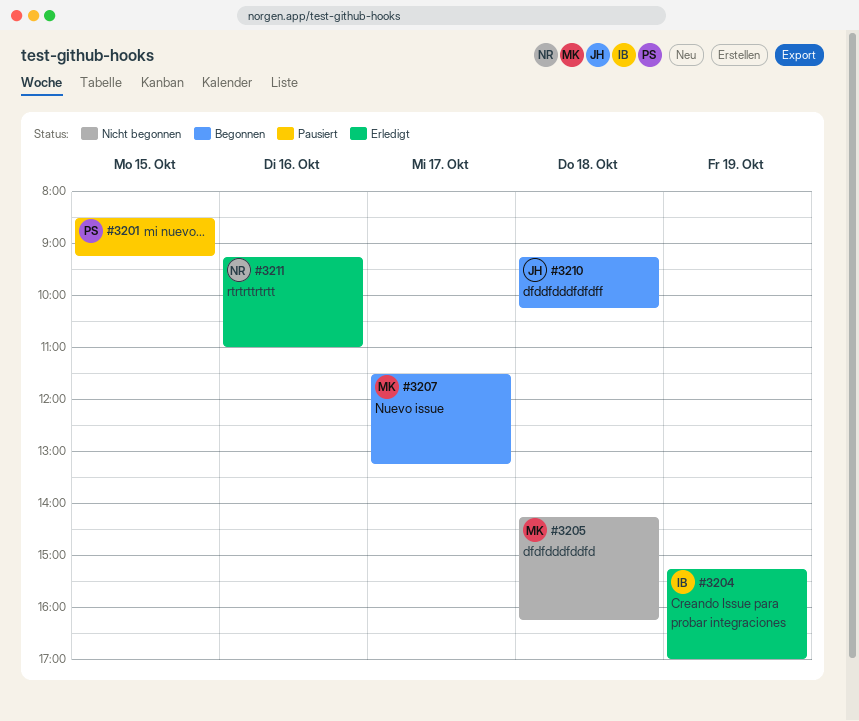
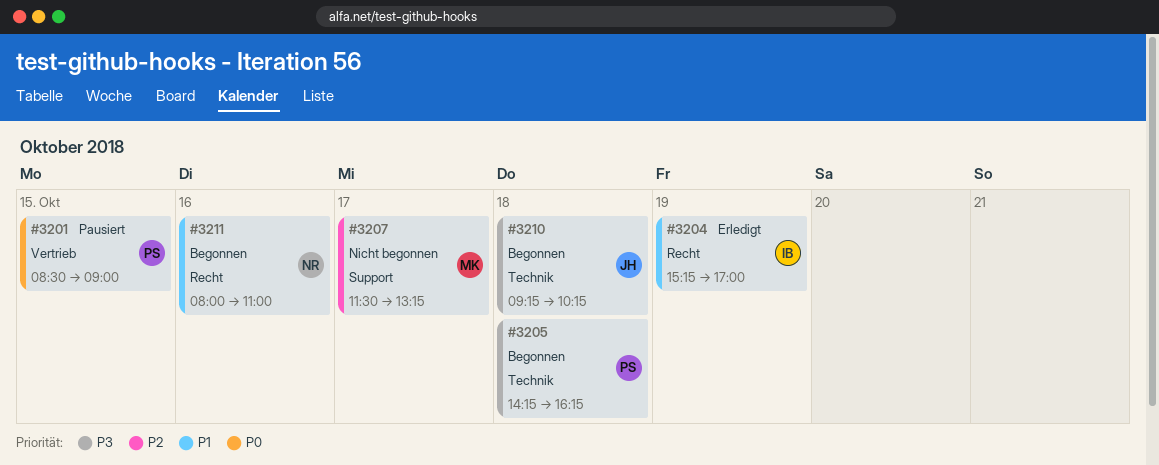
#3201, ends: 09:15 -> 09:00
#3205, status: Nicht begonnen -> Begonnen
#3205, owner: MK -> PS
#3207, status: Begonnen -> Nicht begonnen
#3211, status: Erledigt -> Begonnen
#3211, begins: 09:15 -> 08:00

